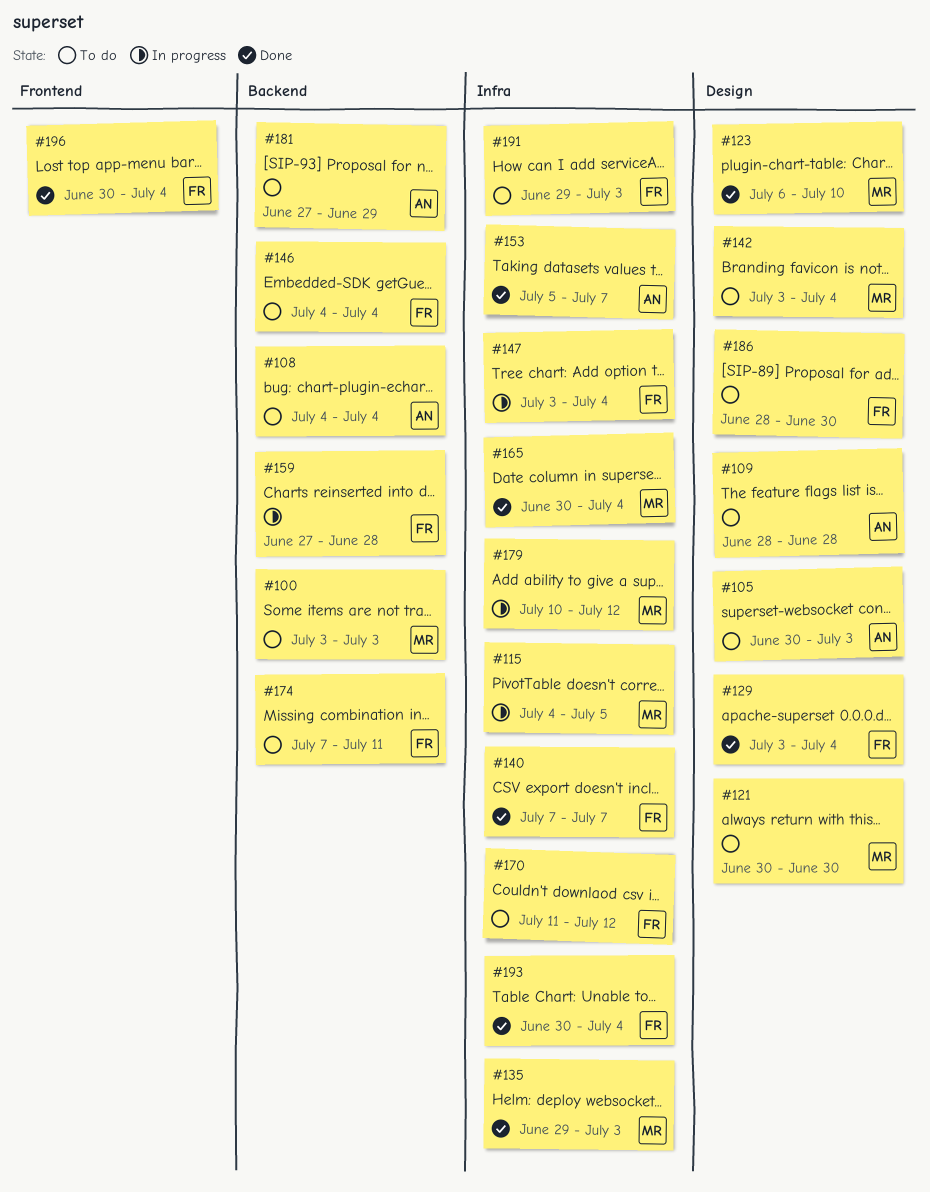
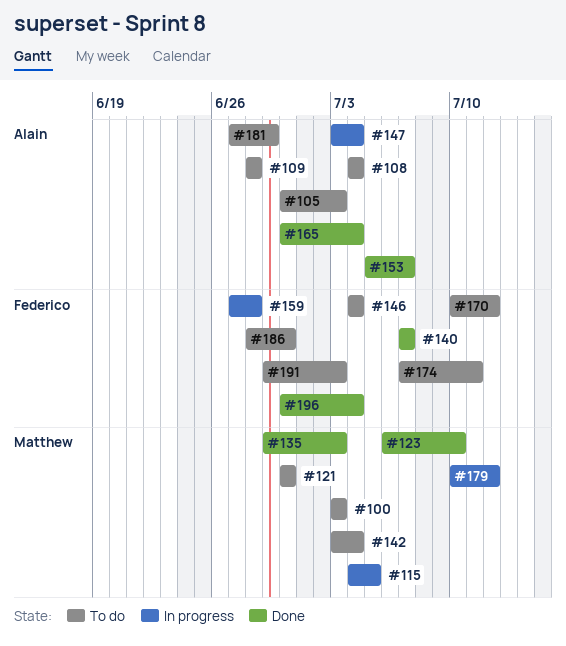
#129: present -> none
#147, owner: Federico -> Alain
#165, owner: Matthew -> Alain
#170, start: Jul 11 -> Jul 10
#193: present -> none

